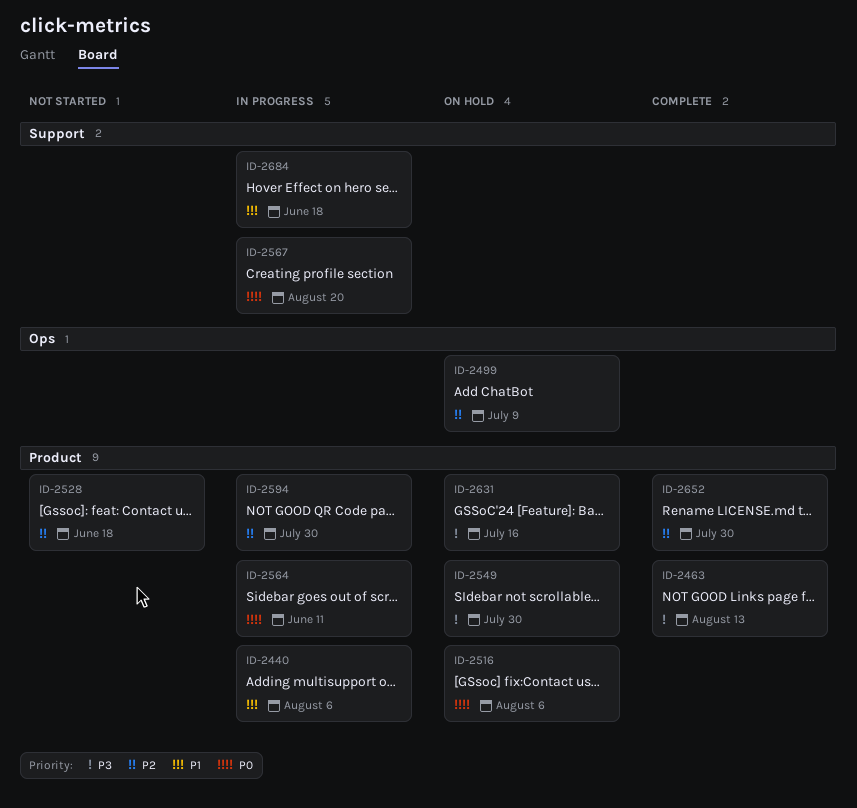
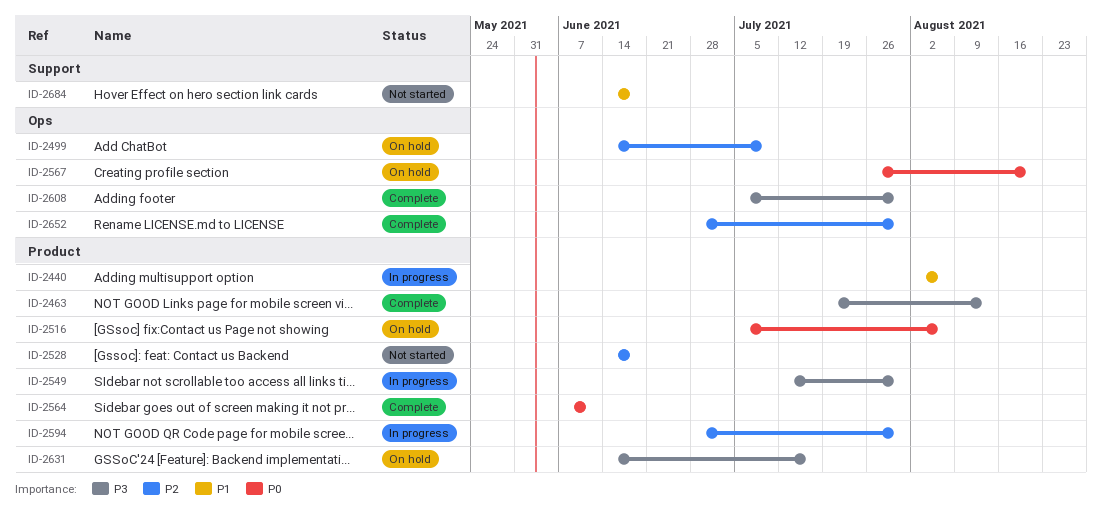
ID-2549, status: On hold -> In progress
ID-2564, status: In progress -> Complete
ID-2567, status: In progress -> On hold
ID-2567, label: Support -> Ops
ID-2608: none -> present
ID-2652, label: Product -> Ops
ID-2684, status: In progress -> Not started

